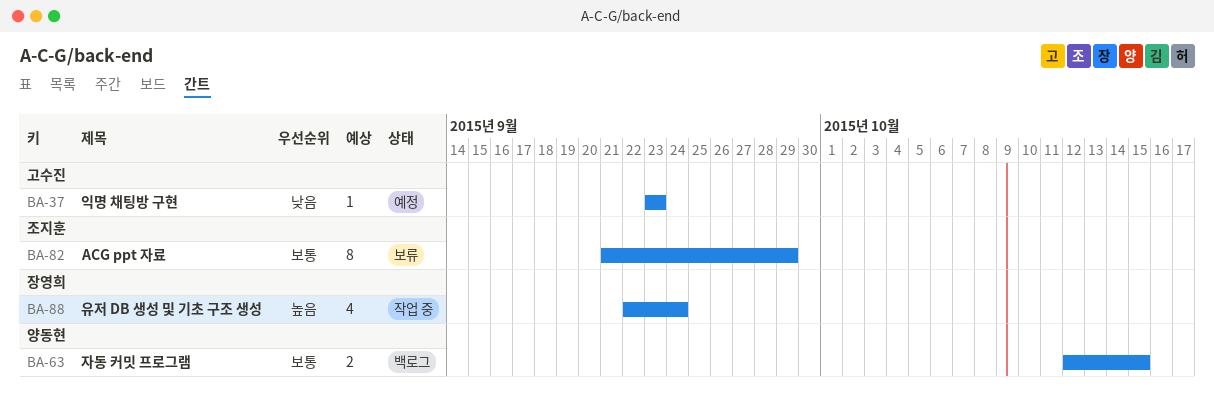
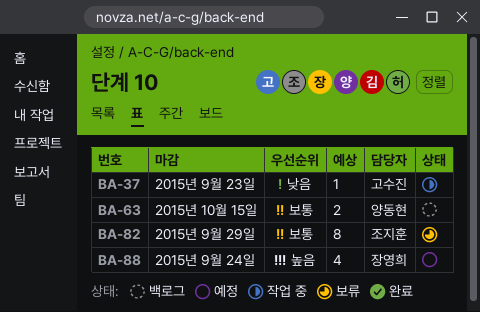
BA-37, status: 예정 -> 작업 중
BA-88, status: 작업 중 -> 예정

